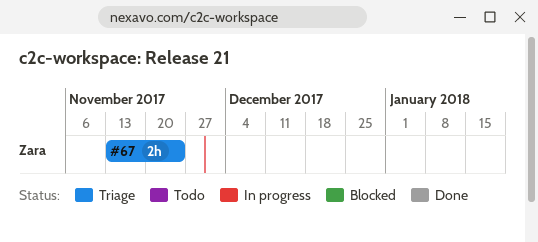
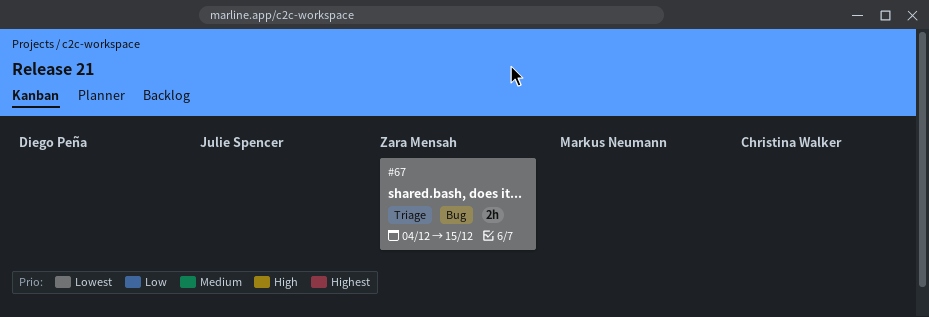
#67, start: Nov 13 -> Dec 4
#67, due: Nov 24 -> Dec 15

